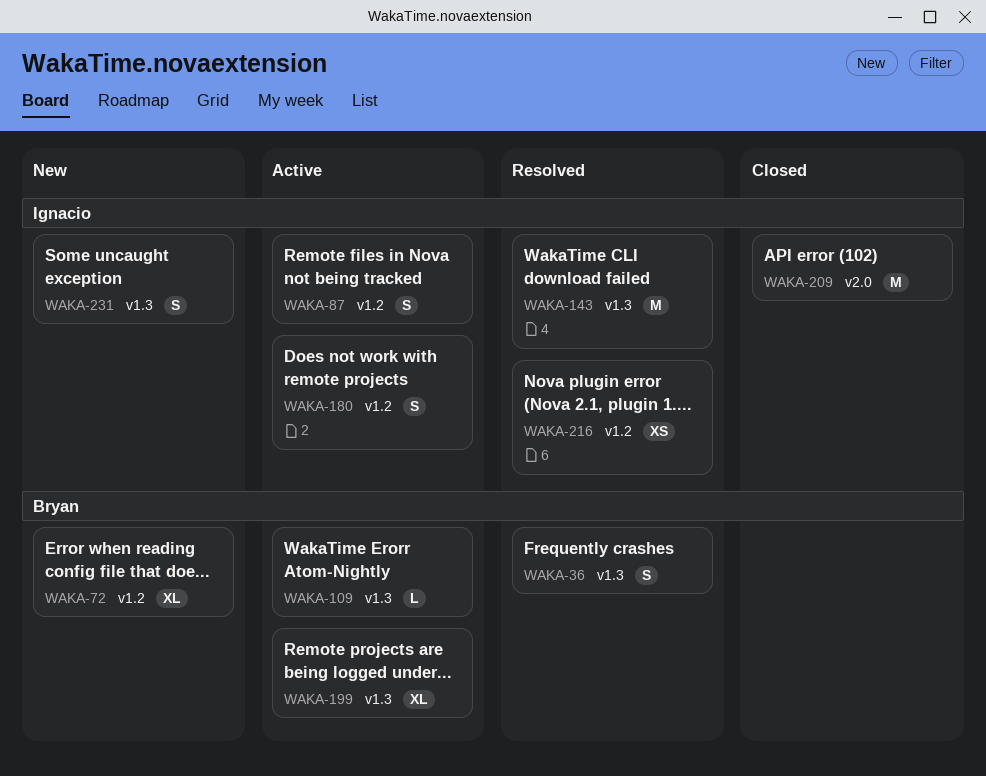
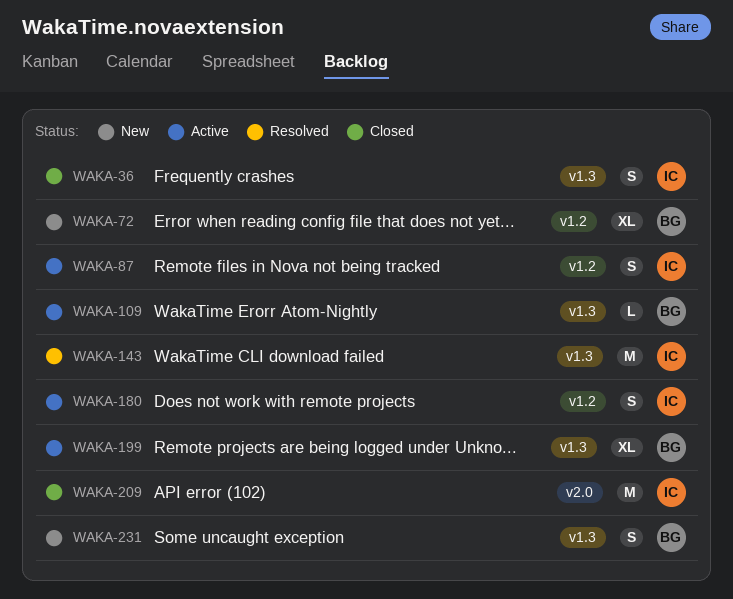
WAKA-36, status: Resolved -> Closed
WAKA-36, owner: Bryan -> Ignacio
WAKA-216: present -> none
WAKA-231, owner: Ignacio -> Bryan

